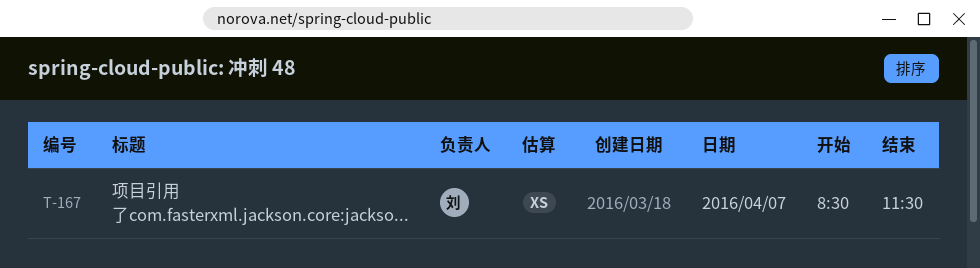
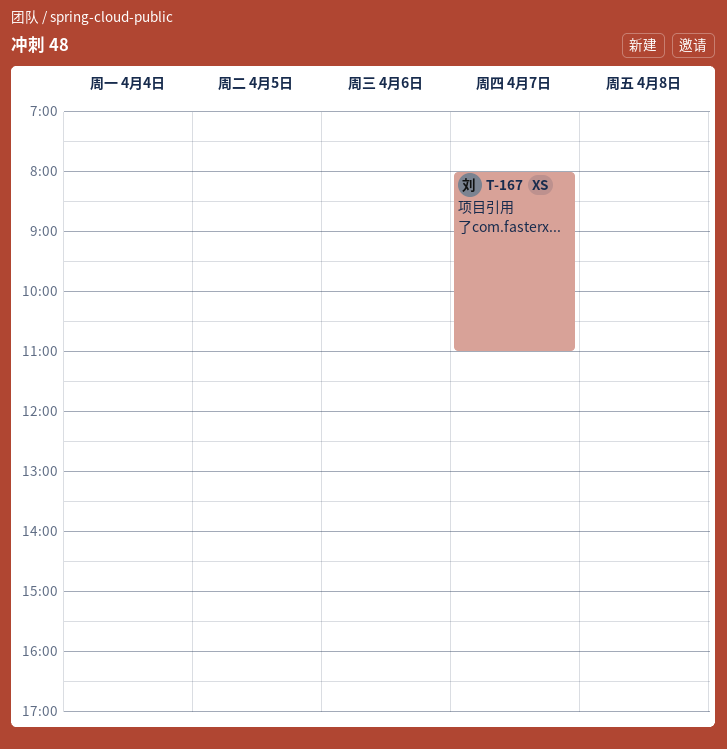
T-167, begins: 08:30 -> 08:00
T-167, ends: 11:30 -> 11:00

